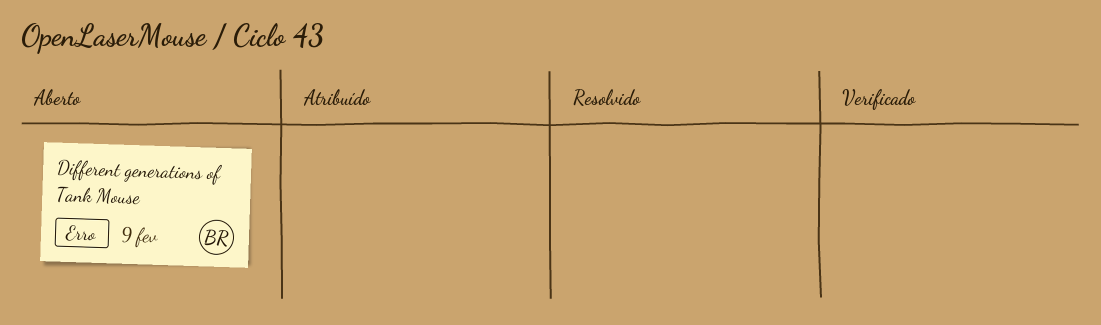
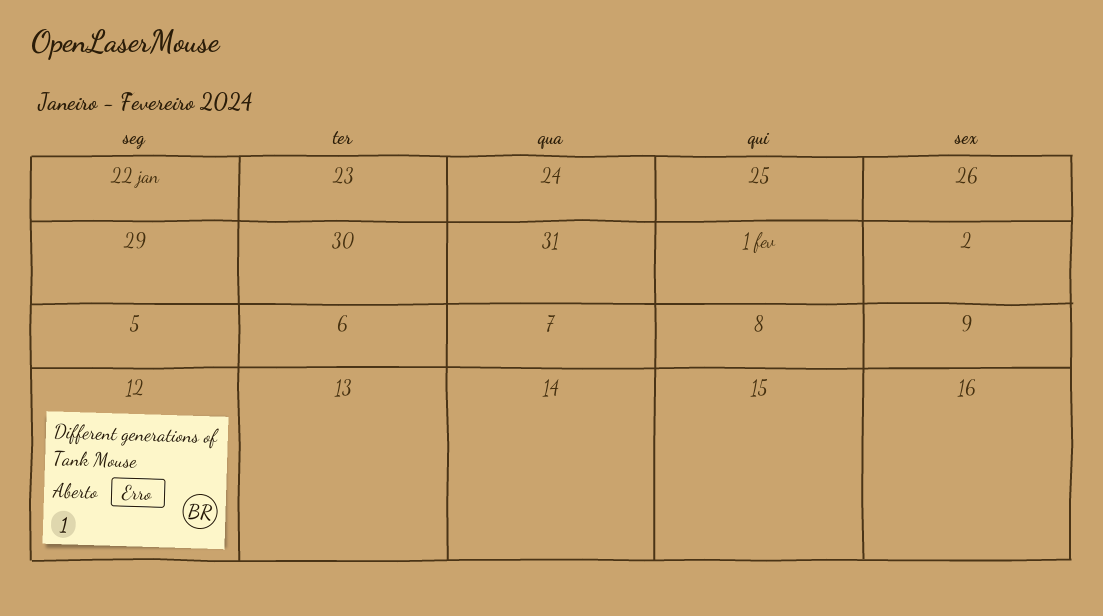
Different generations of Tank Mouse, due: Feb 9 -> Feb 12

